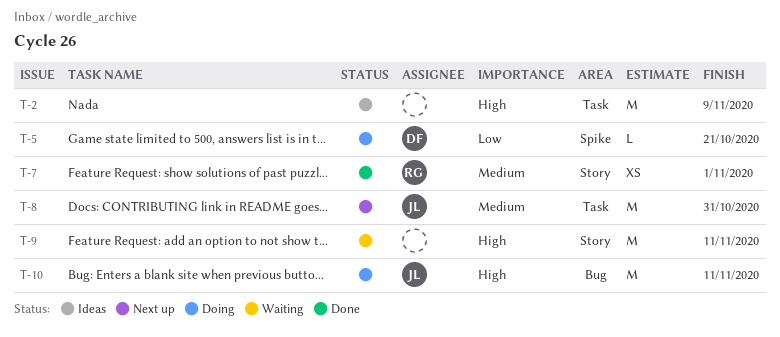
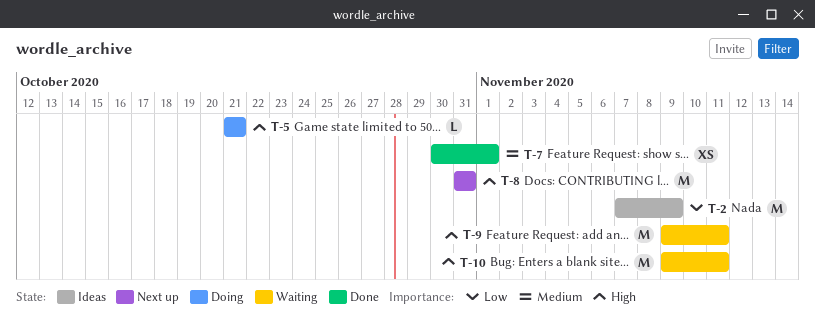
T-2, priority: High -> Low
T-5, priority: Low -> High
T-8, priority: Medium -> High
T-10, status: Doing -> Waiting

